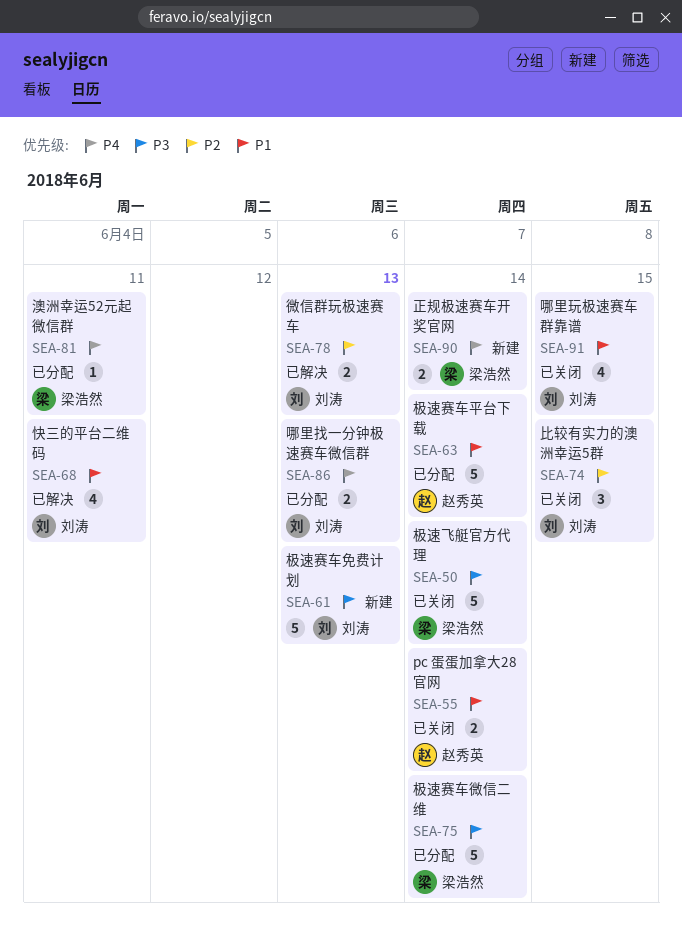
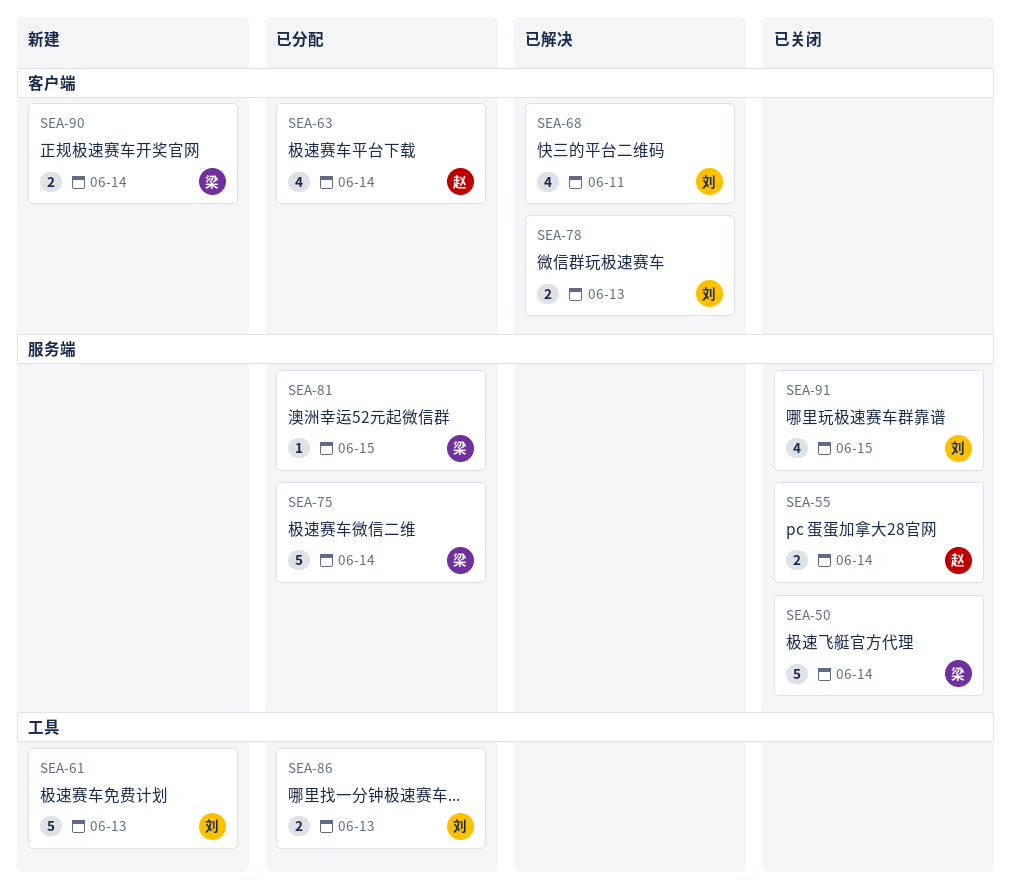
SEA-63, estimate: 5 -> 4
SEA-74: present -> none
SEA-81, due: Jun 11 -> Jun 15

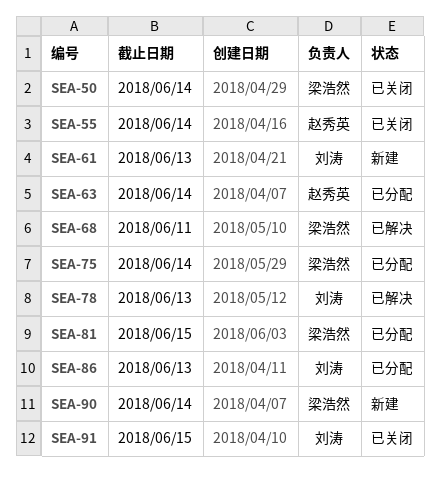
SEA-68, owner: 刘涛 -> 梁浩然

